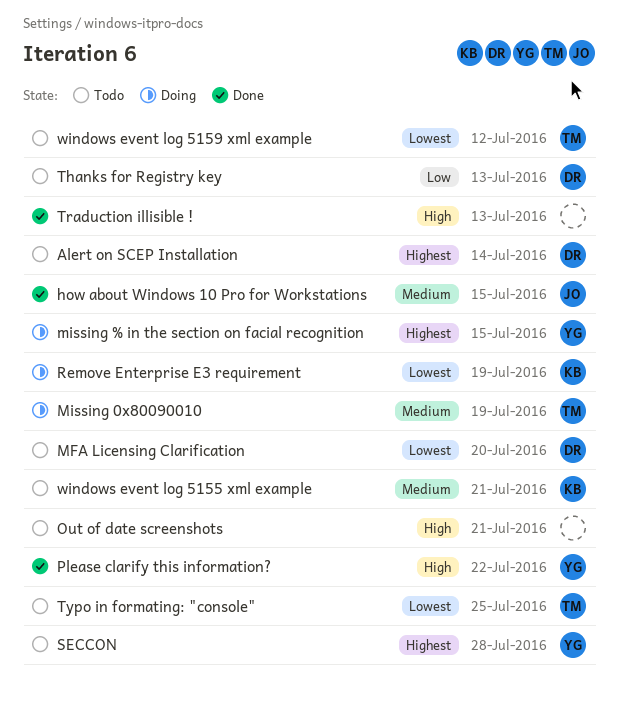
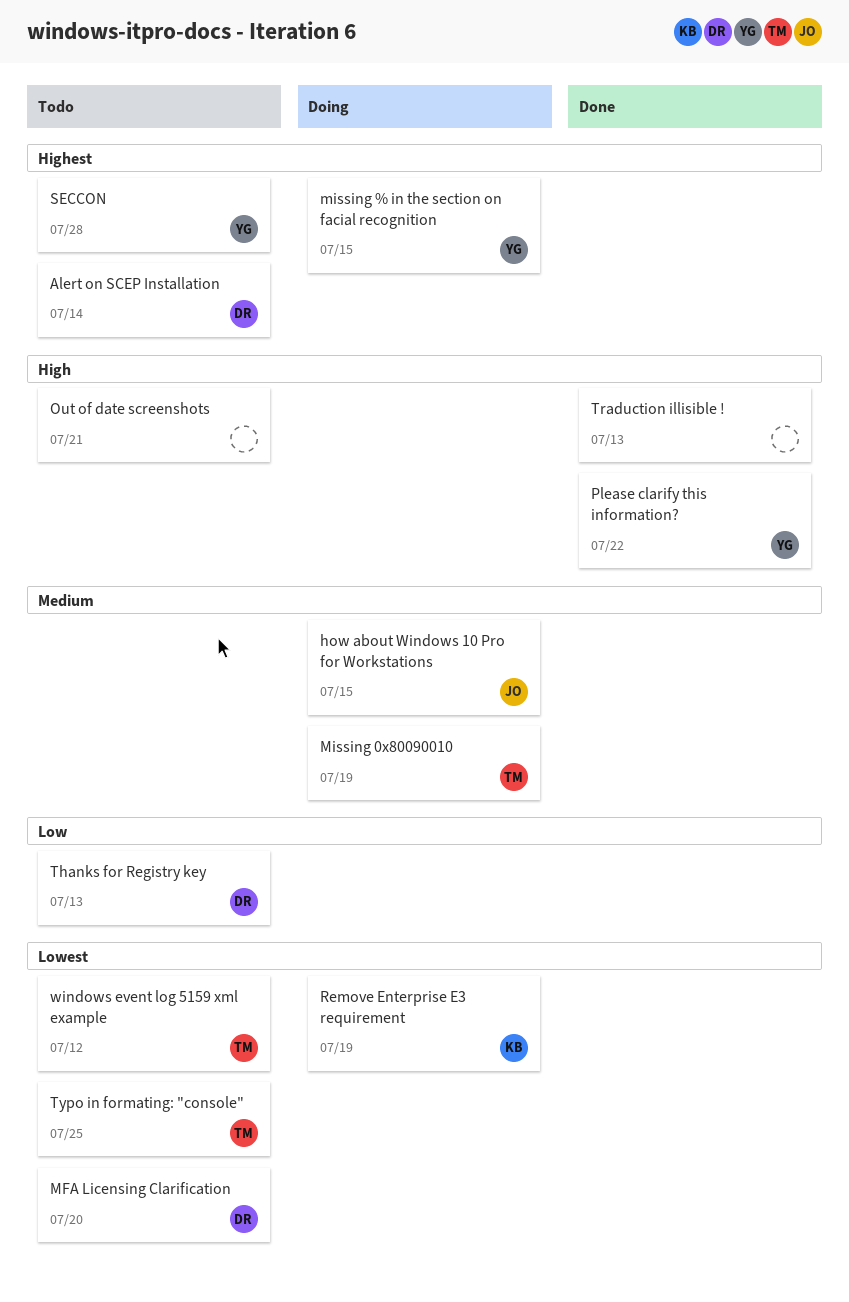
how about Windows 10 Pro for Workstations, status: Done -> Doing
windows event log 5155 xml example: present -> none

